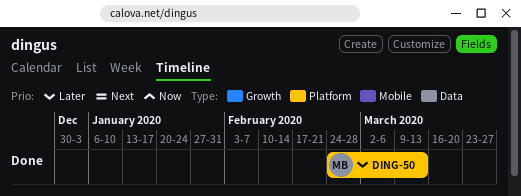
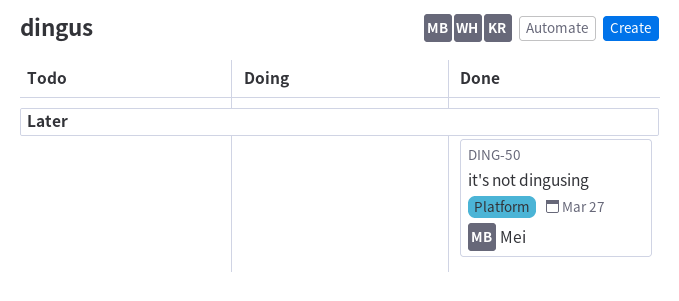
DING-50, due: Mar 13 -> Mar 27

